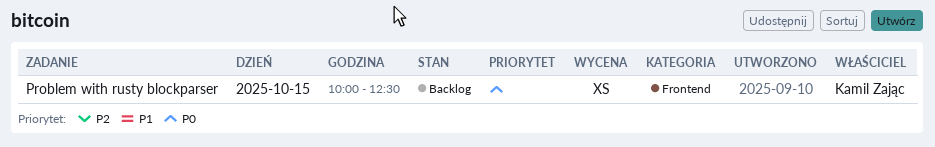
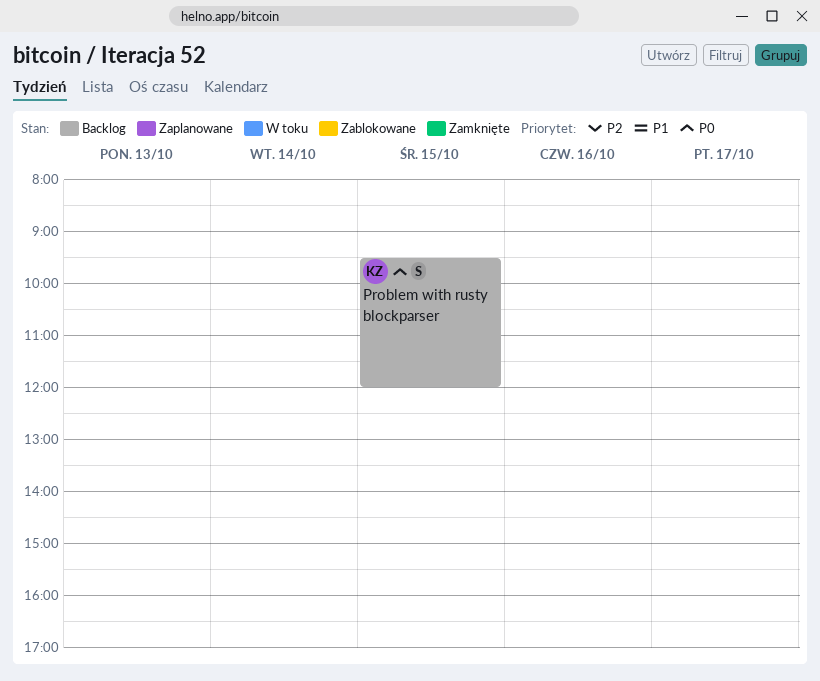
Problem with rusty blockparser, estimate: XS -> S
Problem with rusty blockparser, begins: 10:00 -> 09:30
Problem with rusty blockparser, ends: 12:30 -> 12:00

